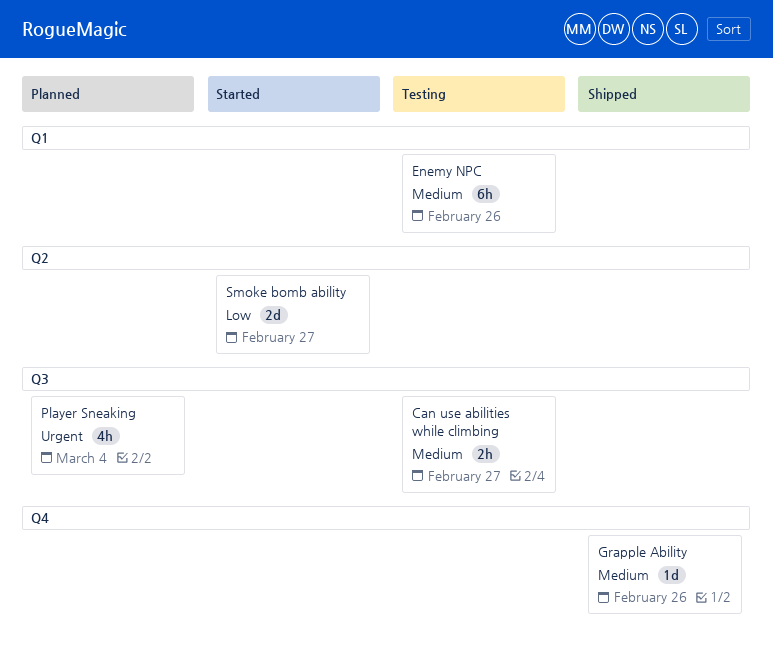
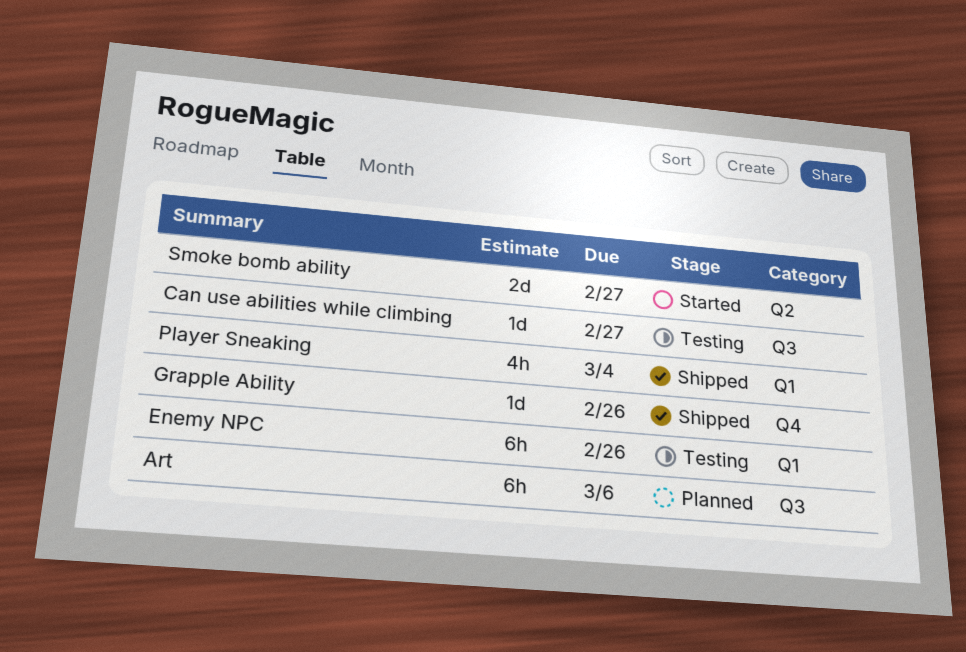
Art: none -> present
Can use abilities while climbing, estimate: 2h -> 1d
Player Sneaking, status: Planned -> Shipped
Player Sneaking, label: Q3 -> Q1

